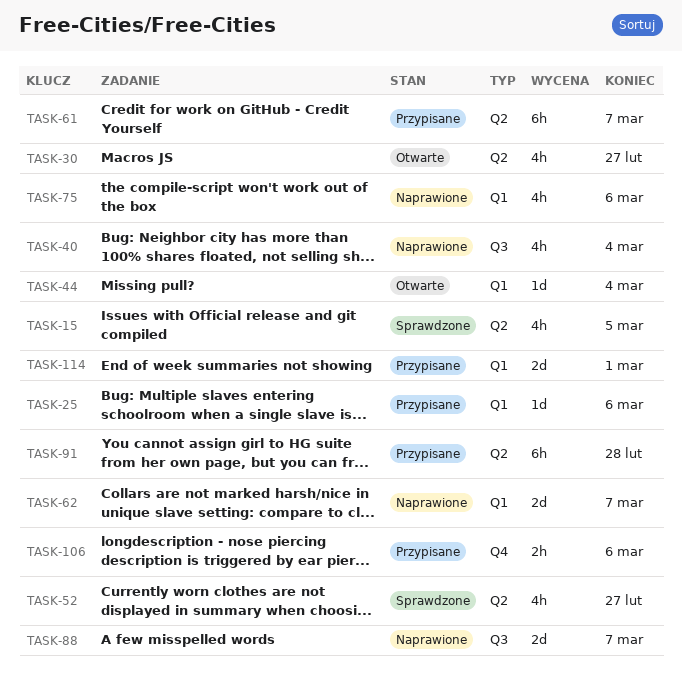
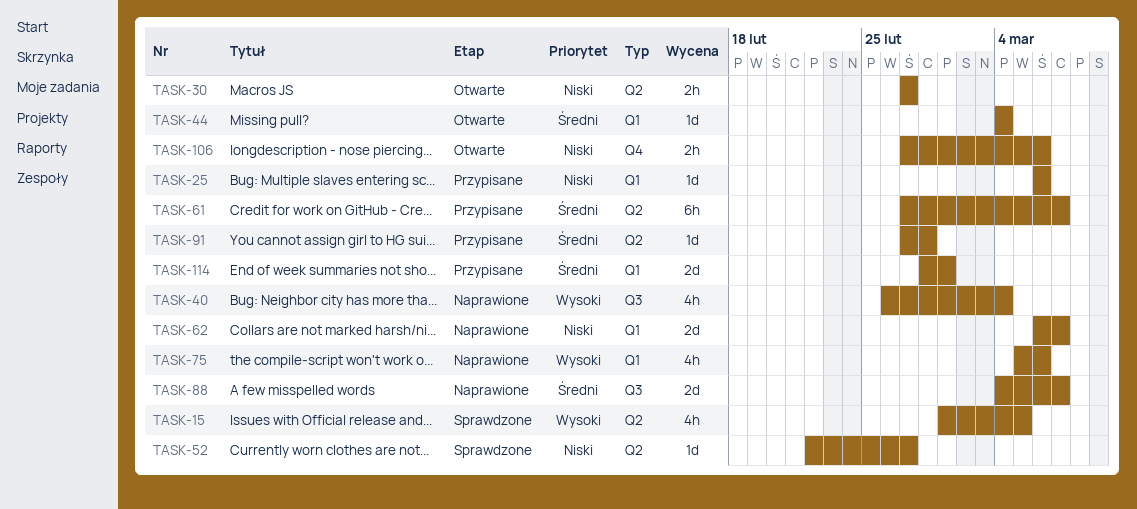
TASK-30, estimate: 4h -> 2h
TASK-52, estimate: 4h -> 1d
TASK-91, estimate: 6h -> 1d
TASK-106, status: Przypisane -> Otwarte

